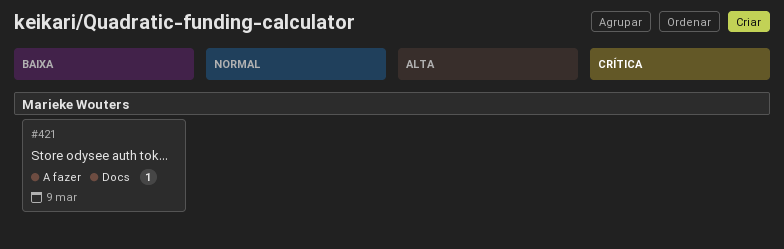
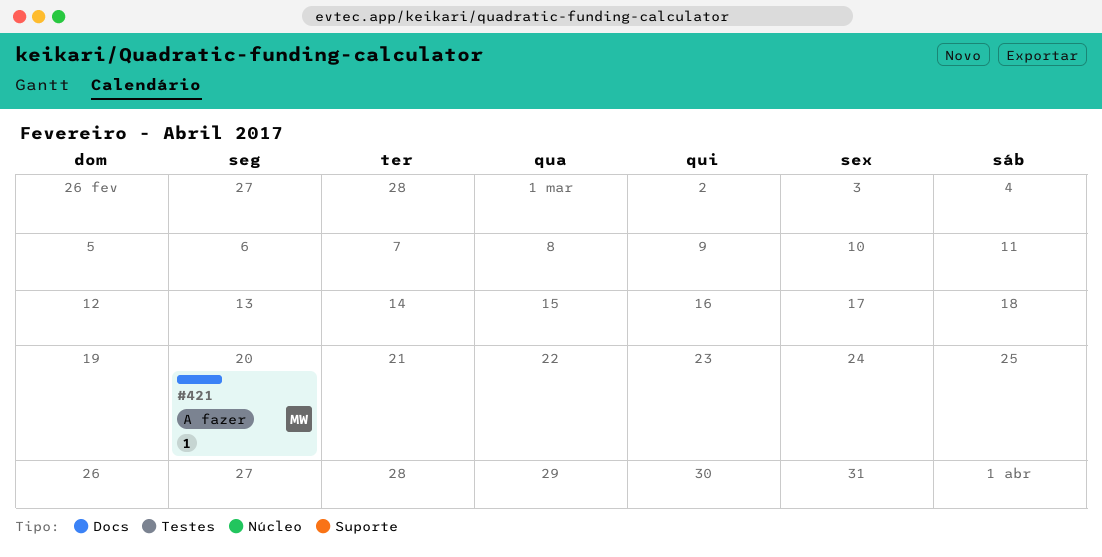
#421, due: Mar 9 -> Mar 20

